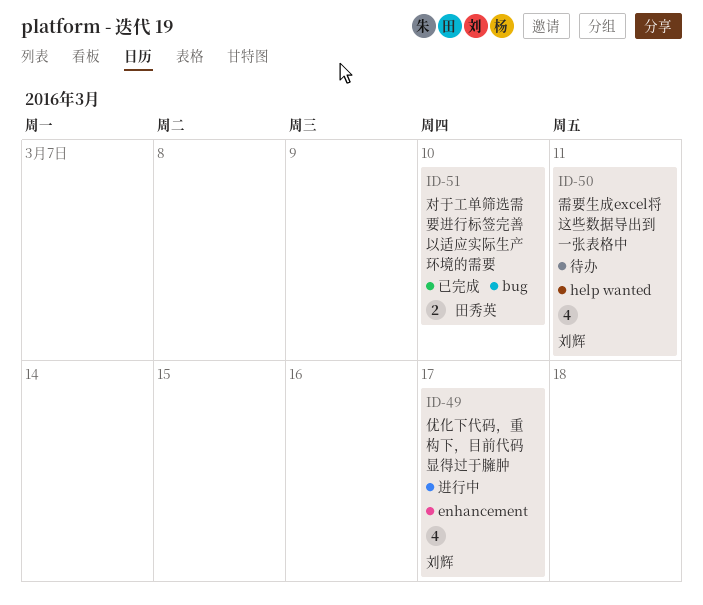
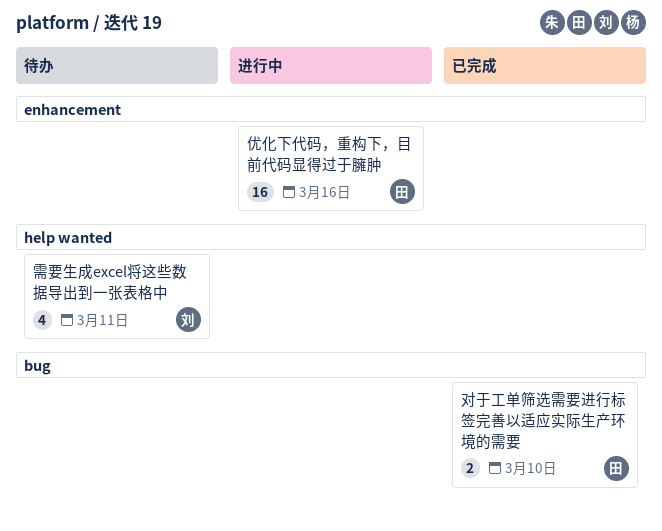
优化下代码，重构下，目前代码显得过于臃肿, owner: 刘辉 -> 田秀英
优化下代码，重构下，目前代码显得过于臃肿, estimate: 4 -> 16
优化下代码，重构下，目前代码显得过于臃肿, due: Mar 17 -> Mar 16

